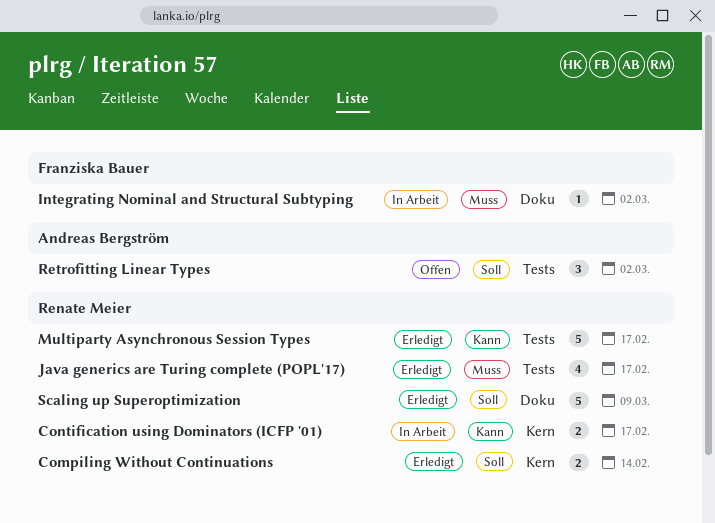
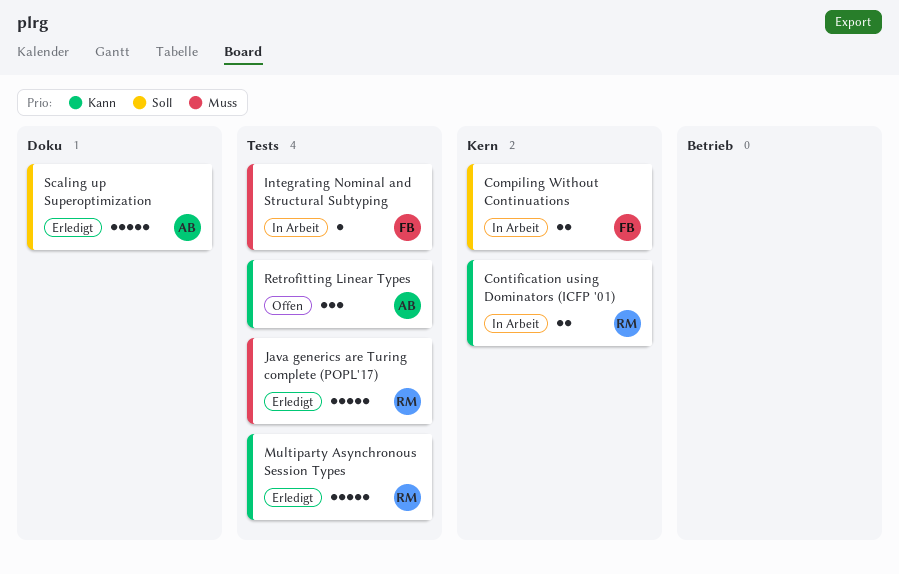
Compiling Without Continuations, status: Erledigt -> In Arbeit
Compiling Without Continuations, owner: Renate Meier -> Franziska Bauer
Integrating Nominal and Structural Subtyping, label: Doku -> Tests
Java generics are Turing complete (POPL'17), estimate: 4 -> 5
Retrofitting Linear Types, priority: Soll -> Kann
Scaling up Superoptimization, owner: Renate Meier -> Andreas Bergström

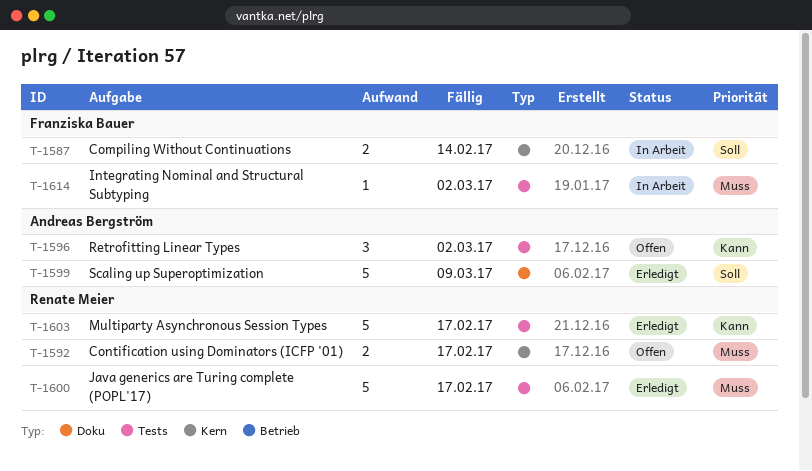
Contification using Dominators (ICFP '01), status: In Arbeit -> Offen
Contification using Dominators (ICFP '01), priority: Kann -> Muss

